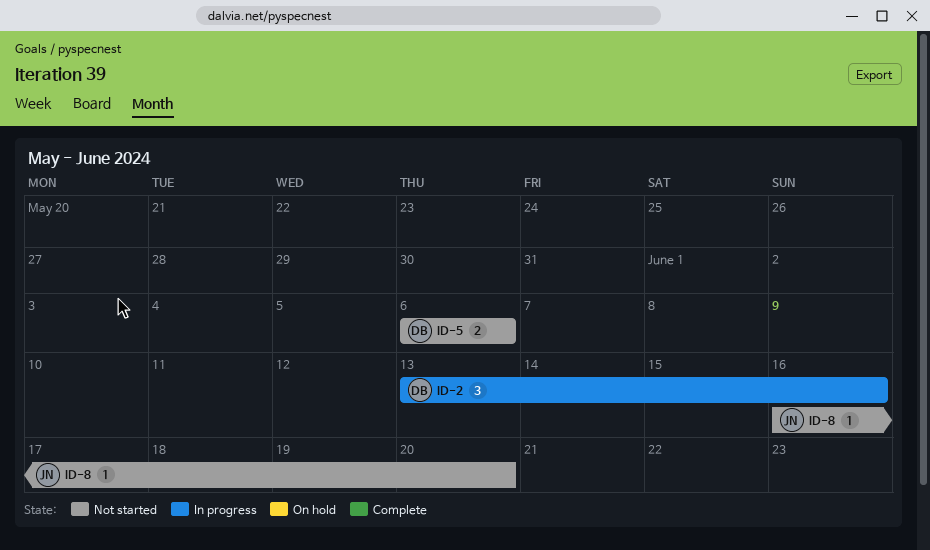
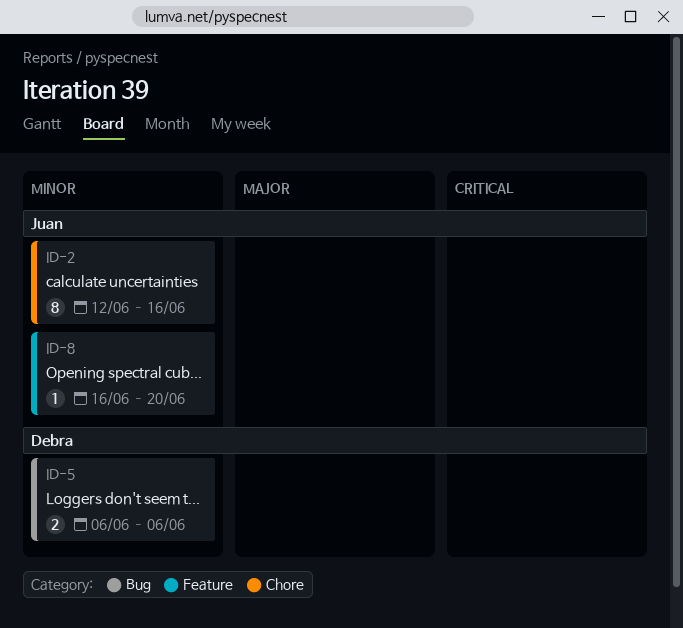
ID-2, owner: Debra -> Juan
ID-2, estimate: 3 -> 8
ID-2, start: Jun 13 -> Jun 12

